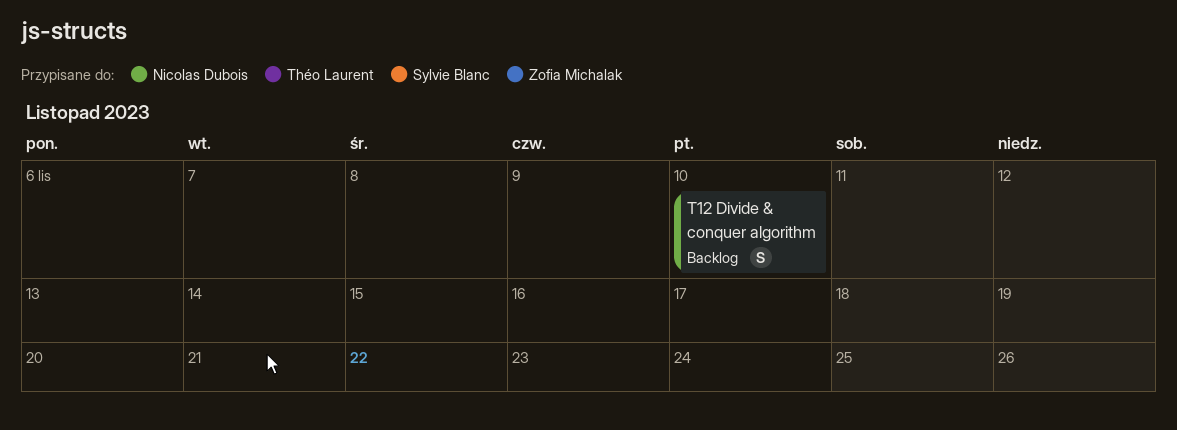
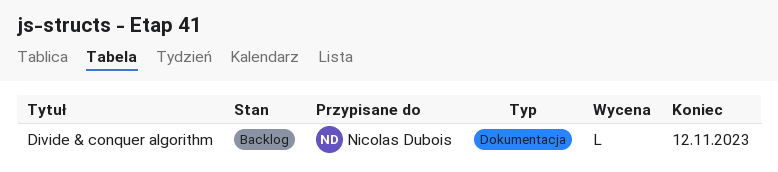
Divide & conquer algorithm, estimate: S -> L
Divide & conquer algorithm, due: Nov 10 -> Nov 12

